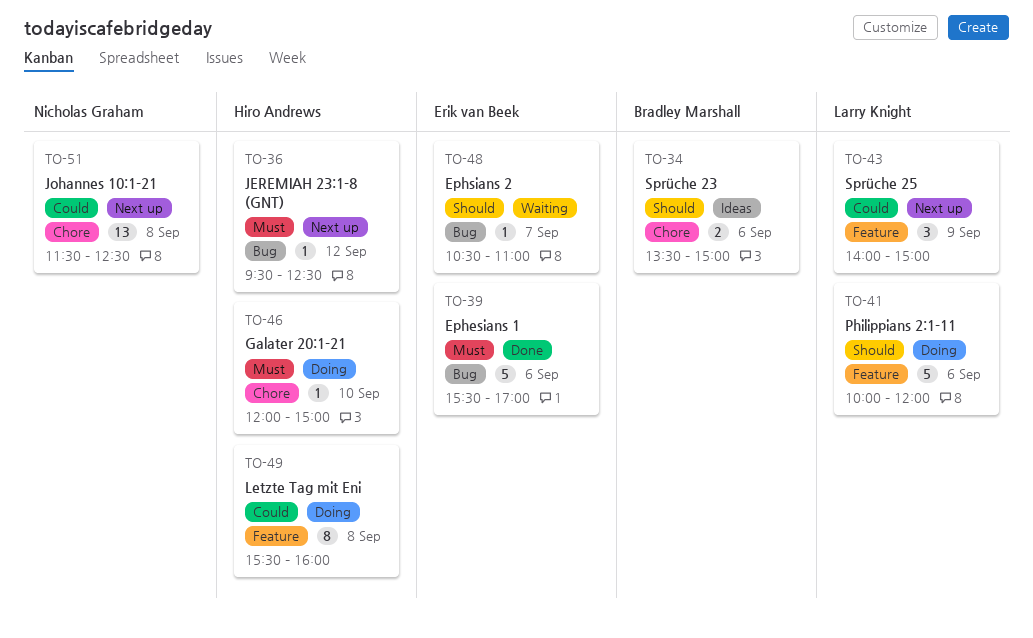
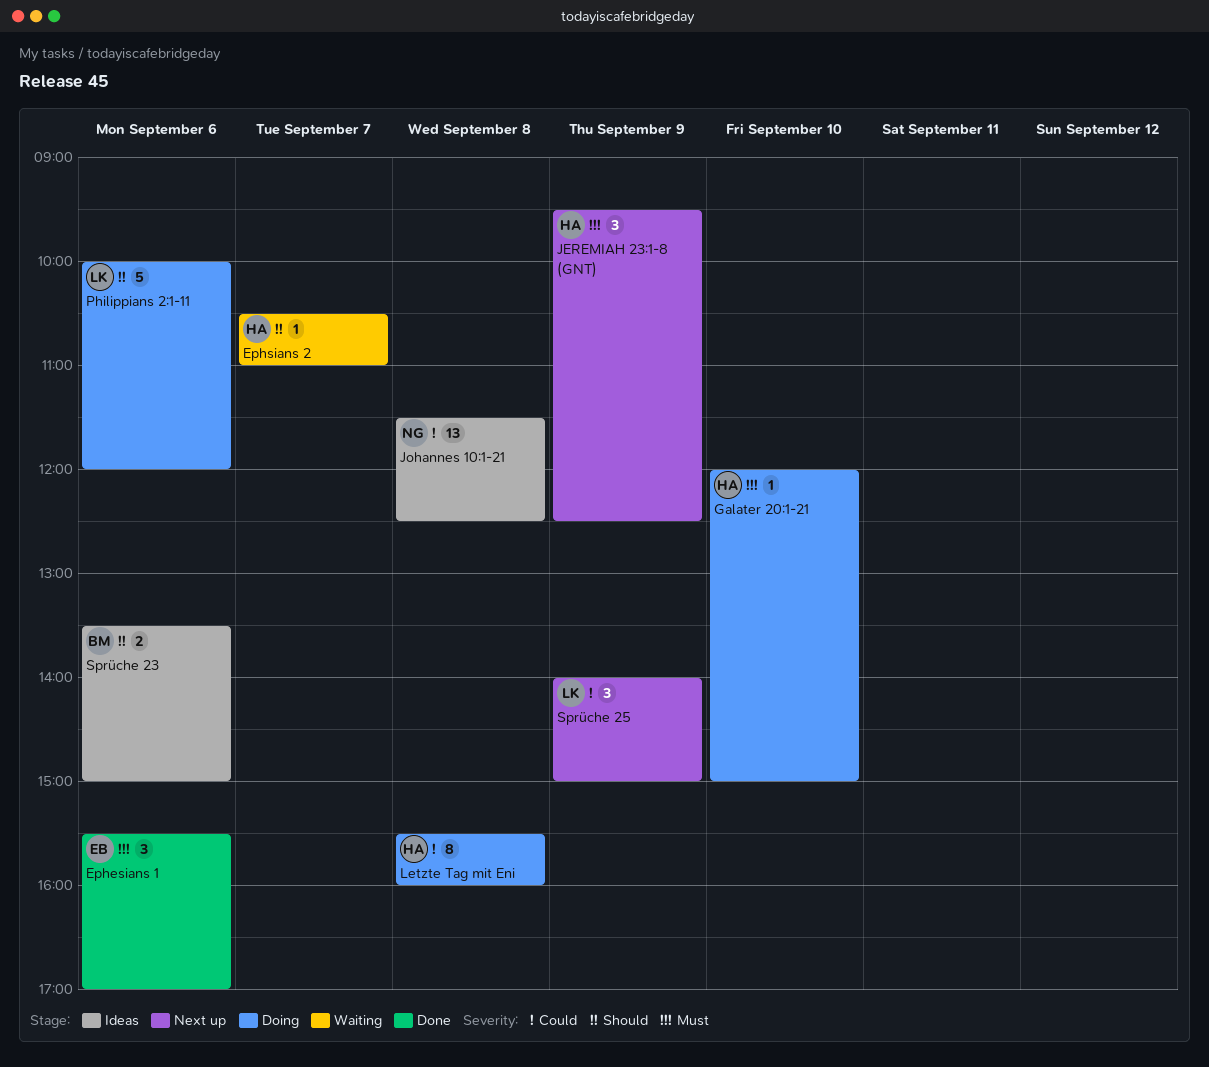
Ephesians 1, estimate: 5 -> 3
Ephsians 2, owner: Erik van Beek -> Hiro Andrews
JEREMIAH 23:1-8 (GNT), estimate: 1 -> 3
JEREMIAH 23:1-8 (GNT), day: Sep 12 -> Sep 9
Johannes 10:1-21, status: Next up -> Ideas

